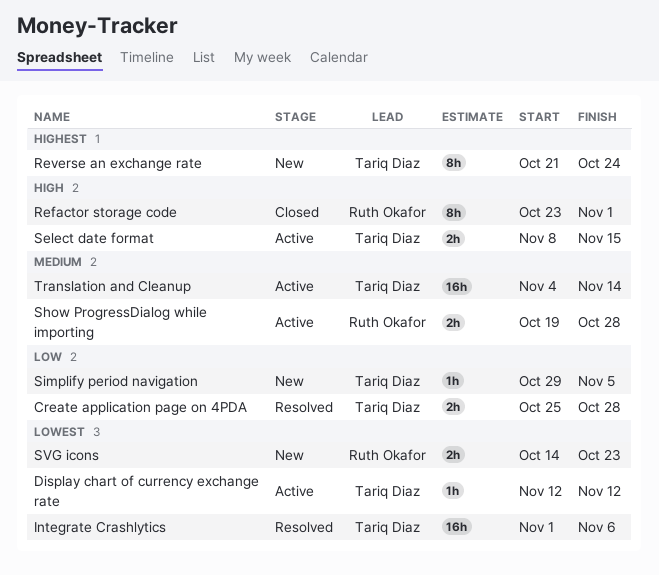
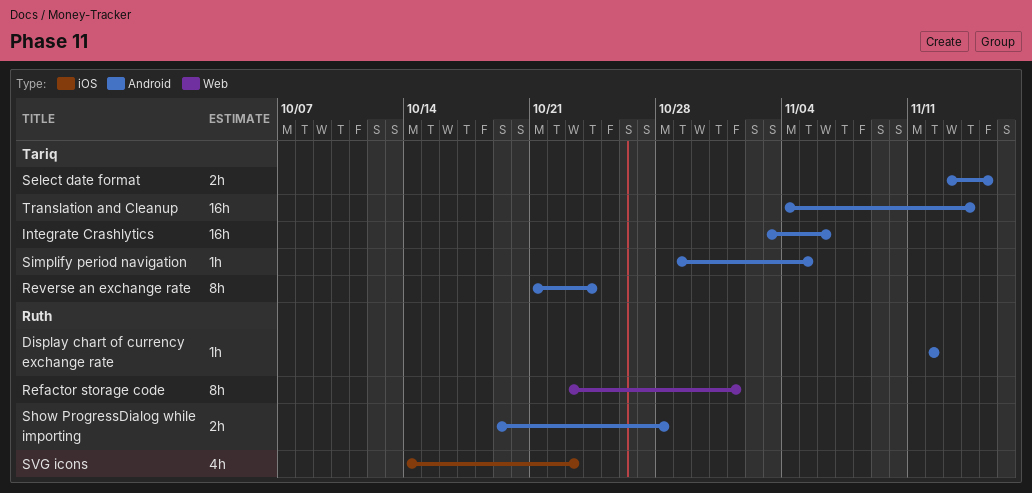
Create application page on 4PDA: present -> none
Display chart of currency exchange rate, owner: Tariq Diaz -> Ruth Okafor
Integrate Crashlytics, start: Nov 1 -> Nov 3
Select date format, start: Nov 8 -> Nov 13
SVG icons, estimate: 2h -> 4h

